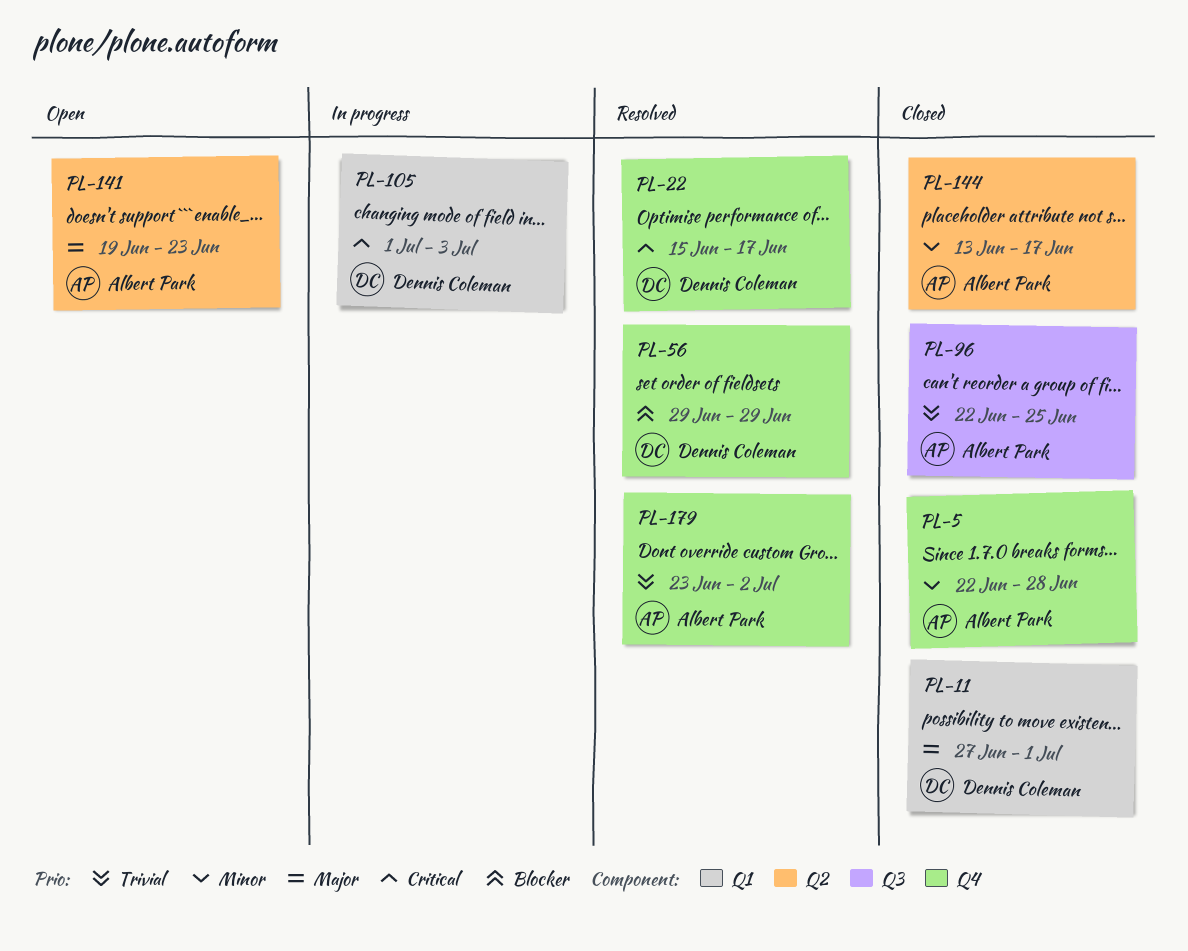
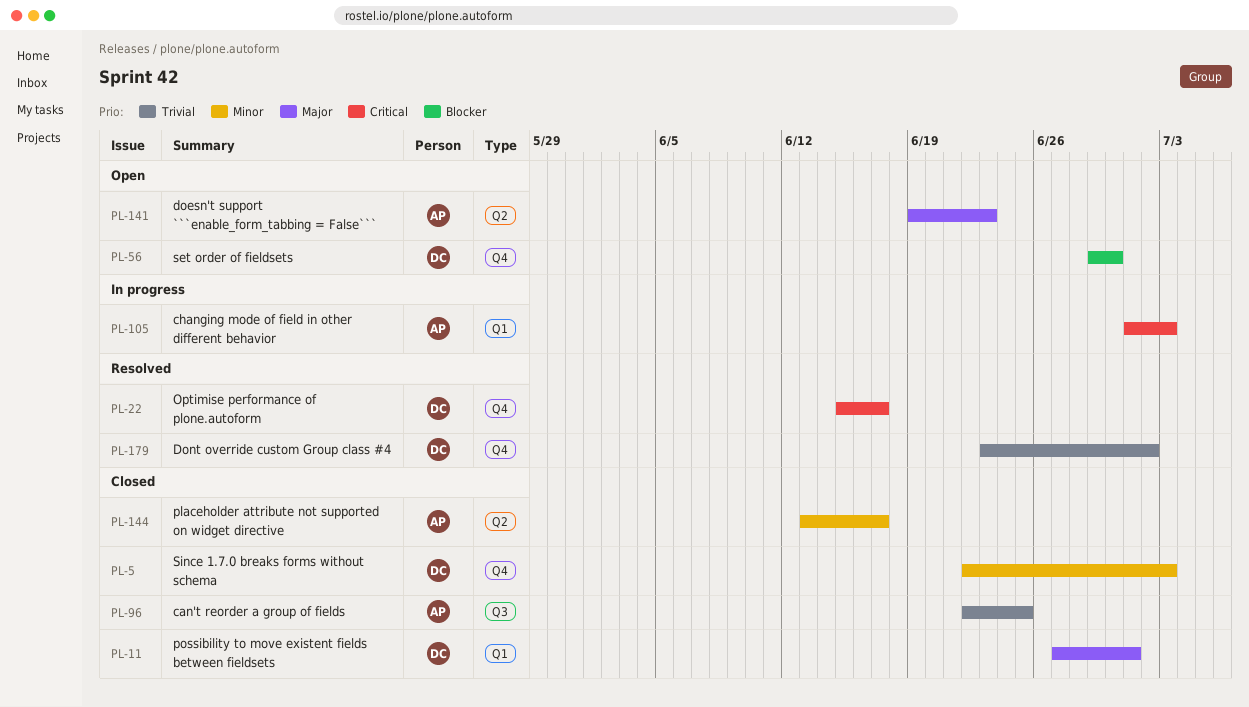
PL-5, owner: Albert Park -> Dennis Coleman
PL-5, due: Jun 28 -> Jul 3
PL-56, status: Resolved -> Open
PL-56, due: Jun 29 -> Jun 30
PL-105, owner: Dennis Coleman -> Albert Park
PL-179, owner: Albert Park -> Dennis Coleman

